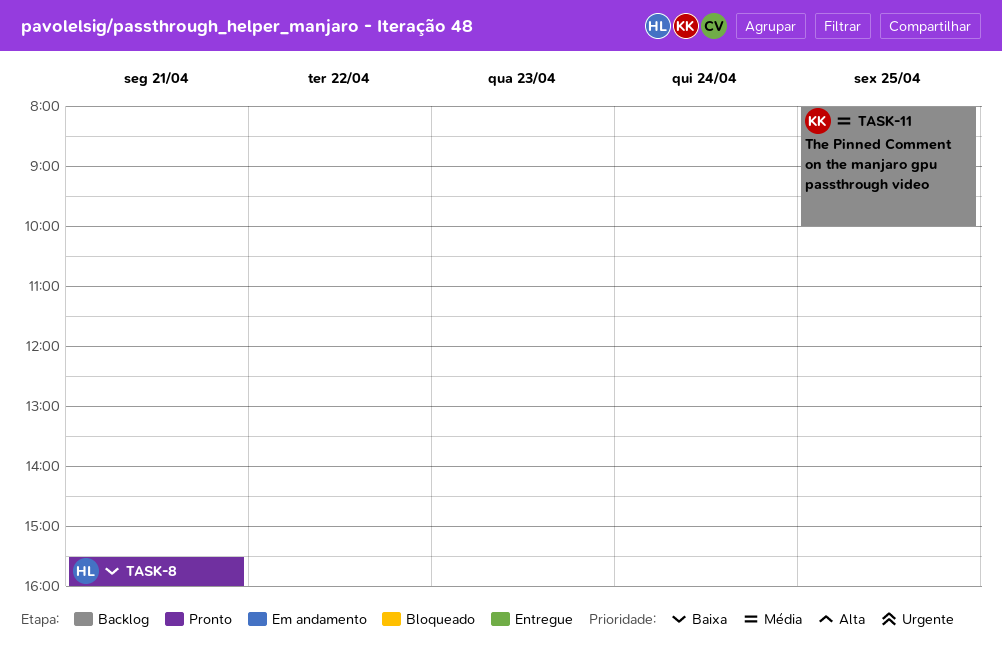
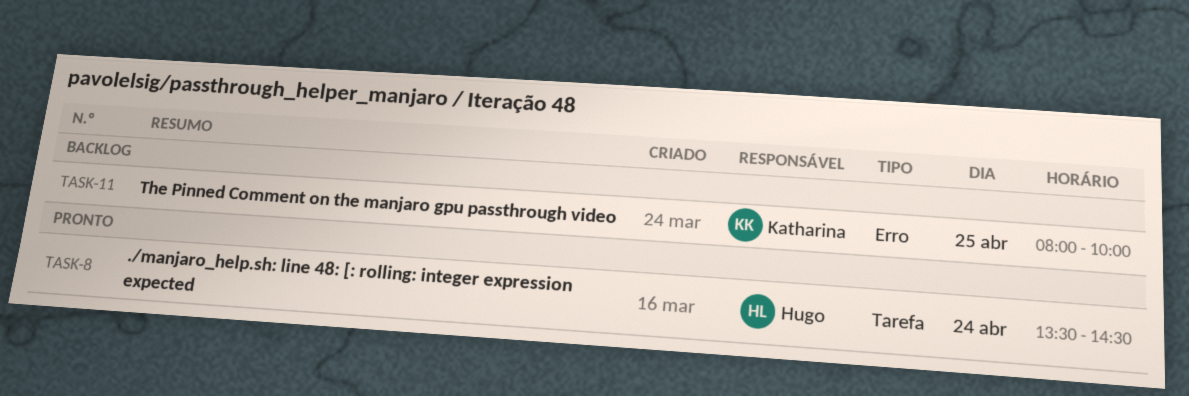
TASK-8, day: Apr 21 -> Apr 24
TASK-8, begins: 15:30 -> 13:30
TASK-8, ends: 16:00 -> 14:30

